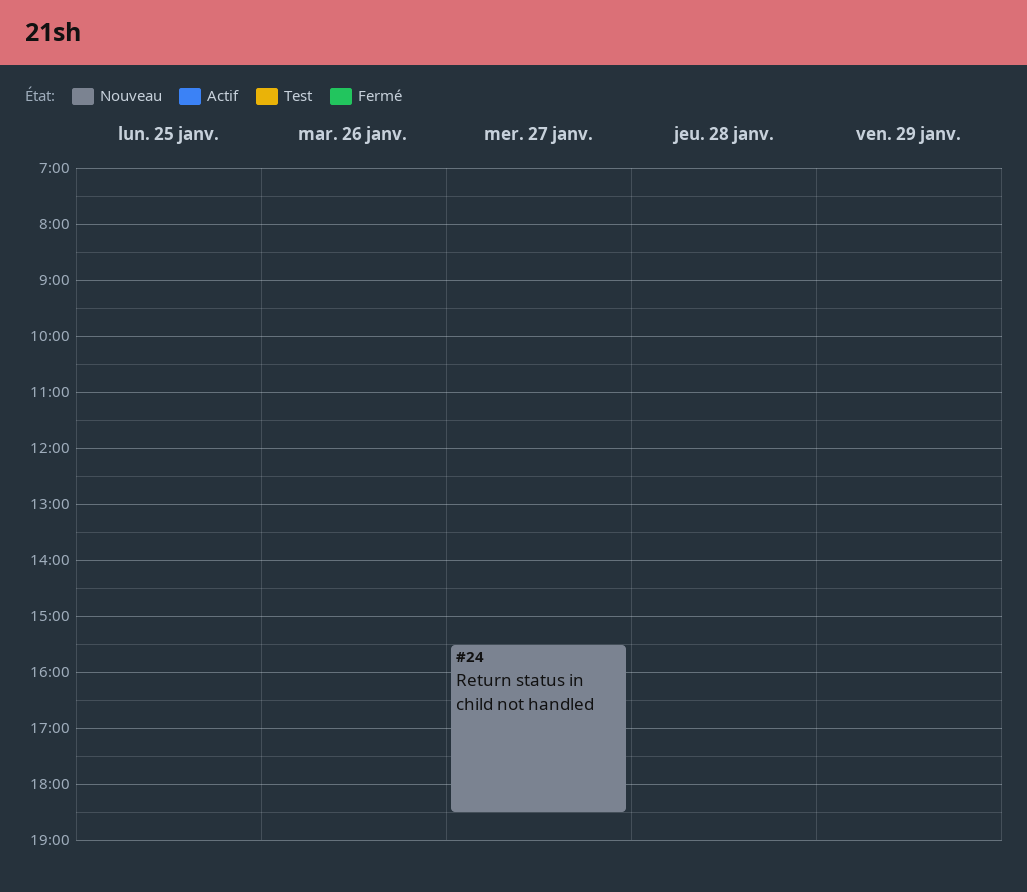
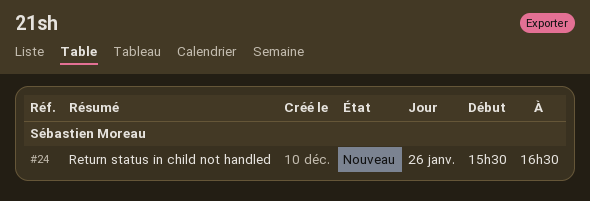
#24, day: Jan 27 -> Jan 26
#24, ends: 18:30 -> 16:30

